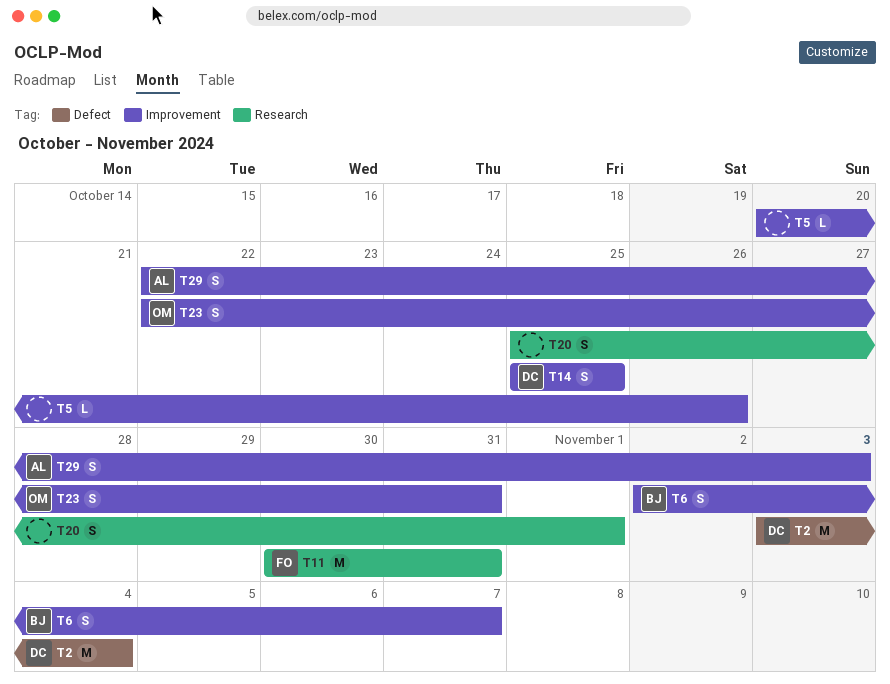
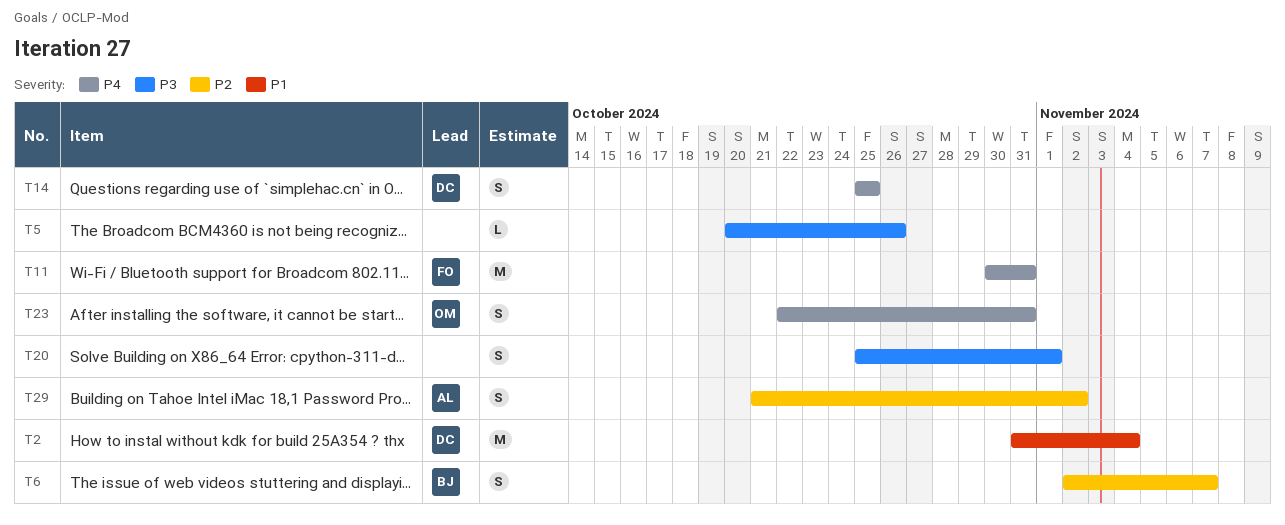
T2, start: Nov 3 -> Oct 31
T29, start: Oct 22 -> Oct 21
T29, due: Nov 3 -> Nov 2

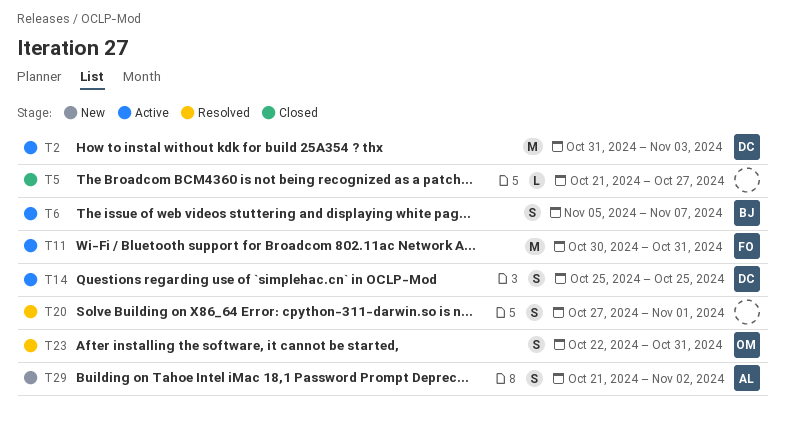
T2, due: Nov 4 -> Nov 3
T5, start: Oct 20 -> Oct 21
T5, due: Oct 26 -> Oct 27
T6, start: Nov 2 -> Nov 5
T20, start: Oct 25 -> Oct 27

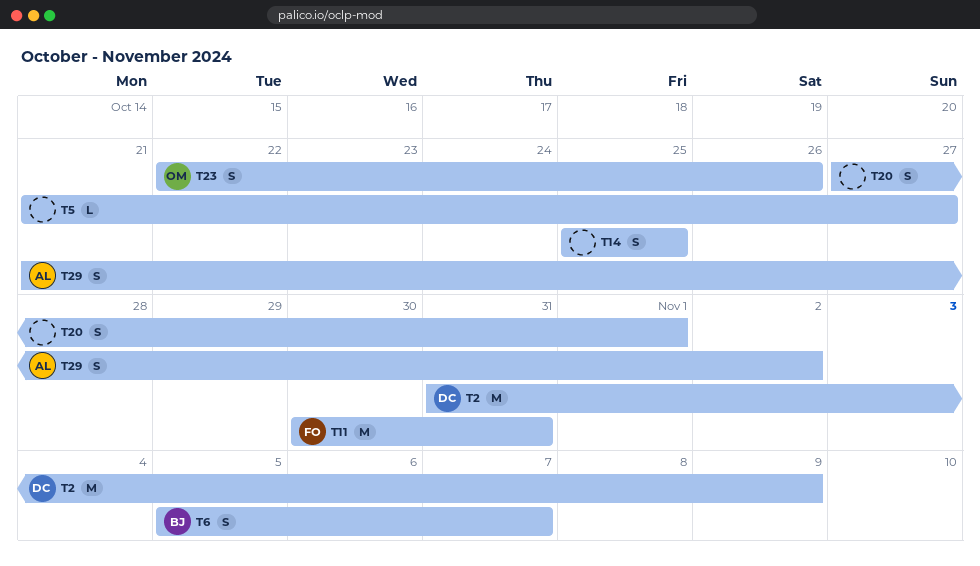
T2, due: Nov 3 -> Nov 9
T14, owner: DC -> none
T23, due: Oct 31 -> Oct 26

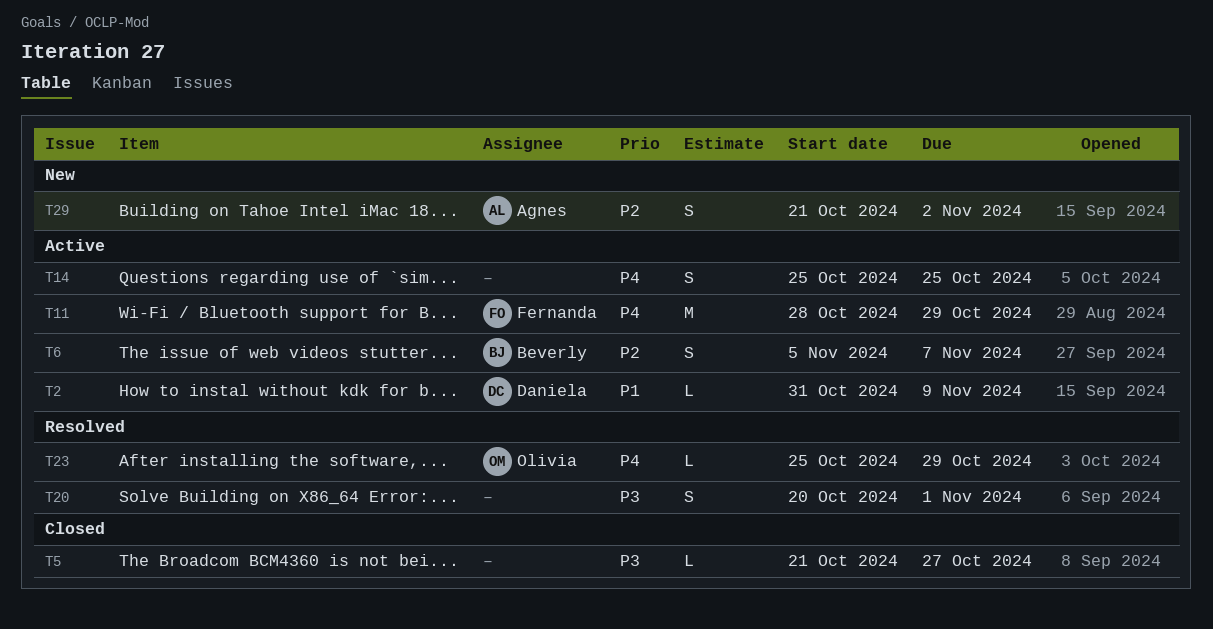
T2, estimate: M -> L
T11, start: Oct 30 -> Oct 28
T11, due: Oct 31 -> Oct 29
T20, start: Oct 27 -> Oct 20
T23, estimate: S -> L
T23, start: Oct 22 -> Oct 25
T23, due: Oct 26 -> Oct 29

